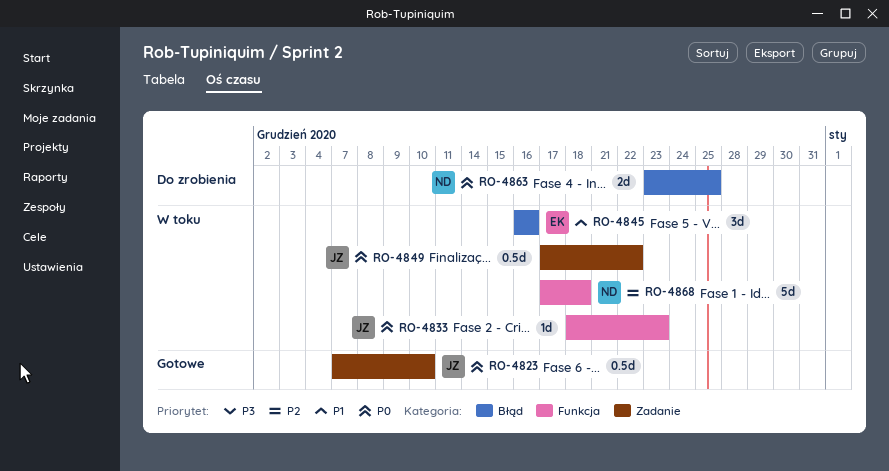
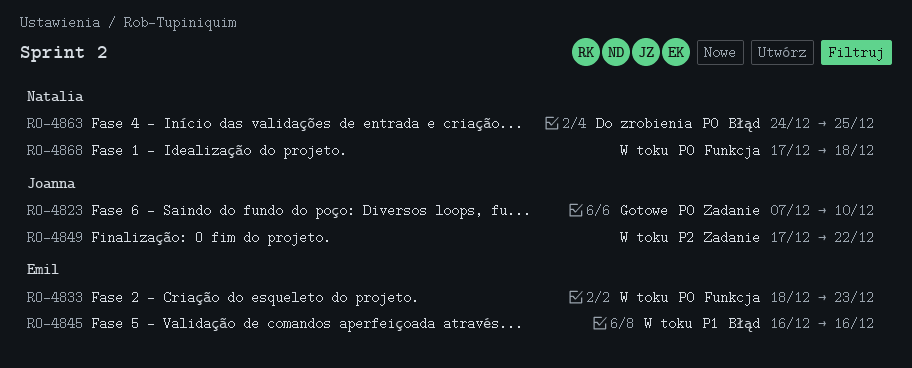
RO-4833, owner: Joanna -> Emil
RO-4849, priority: P0 -> P2
RO-4863, start: Dec 23 -> Dec 24
RO-4868, priority: P2 -> P0

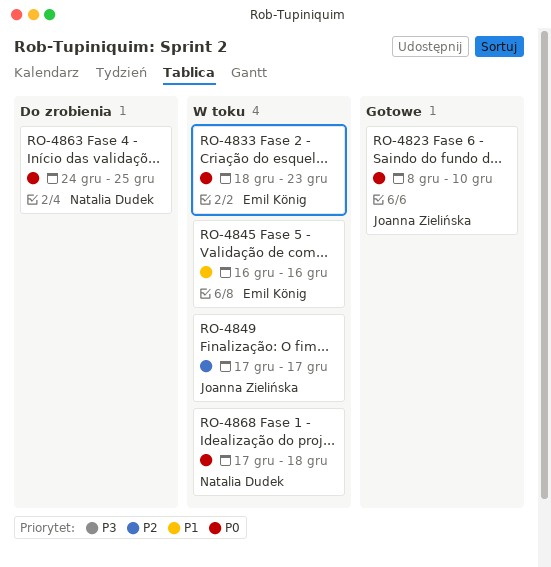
RO-4823, start: Dec 7 -> Dec 8
RO-4849, due: Dec 22 -> Dec 17

